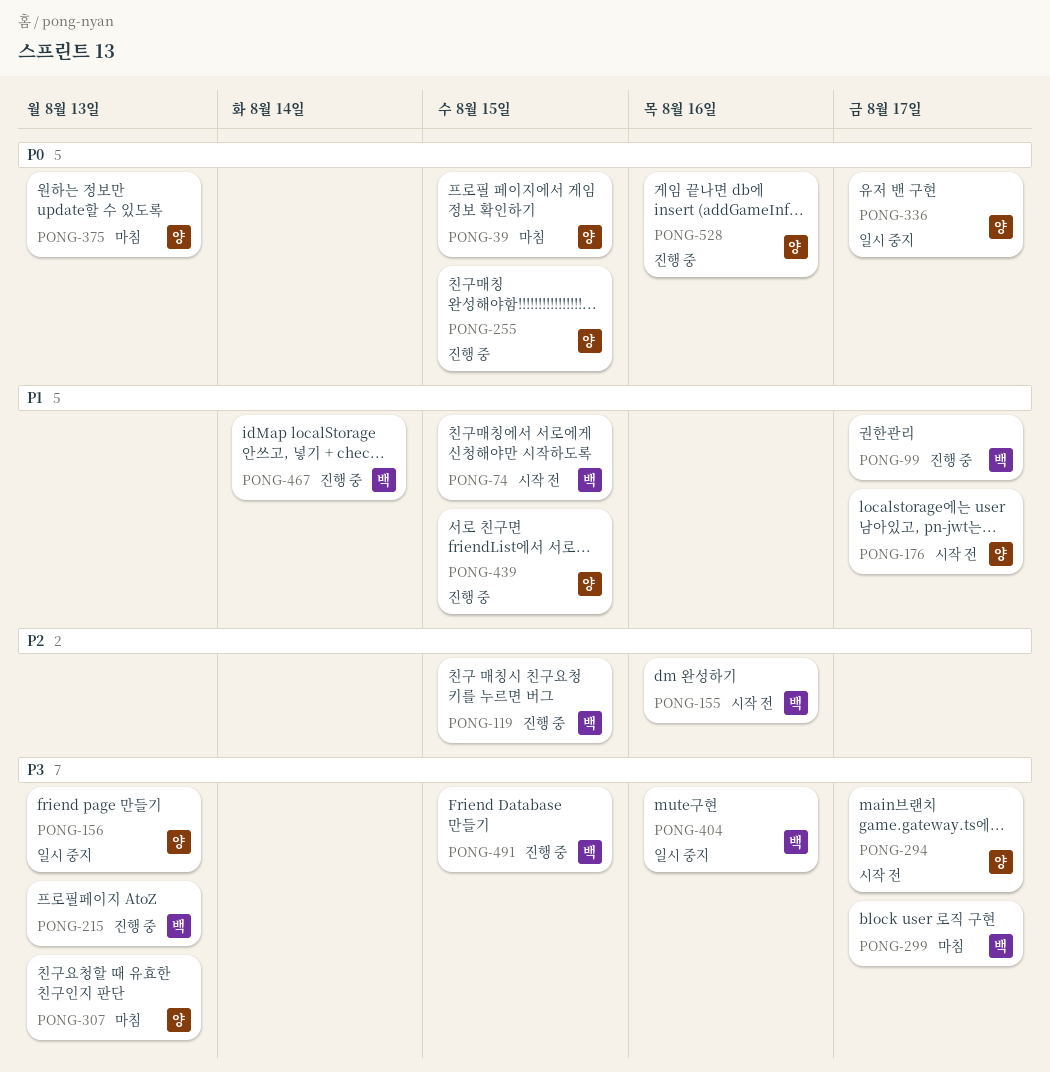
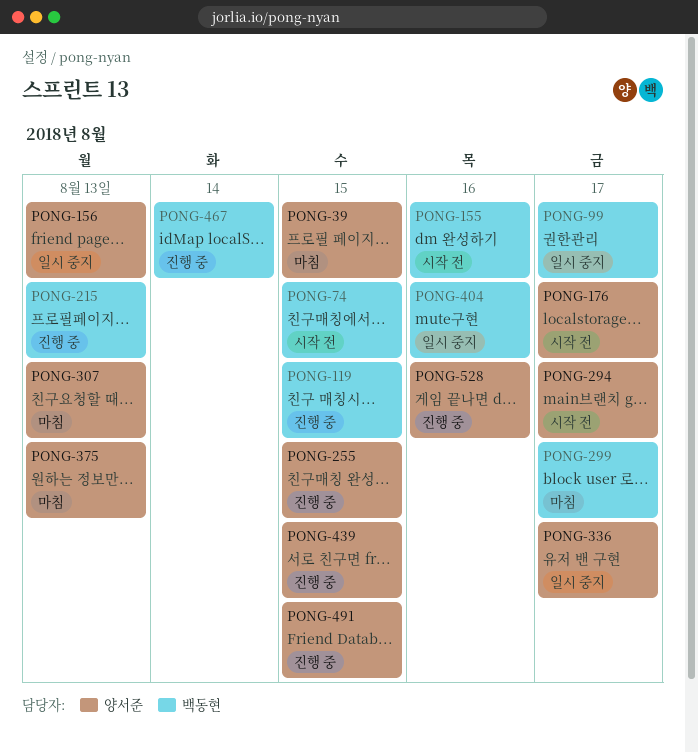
PONG-99, status: 진행 중 -> 일시 중지
PONG-491, owner: 백동현 -> 양서준

